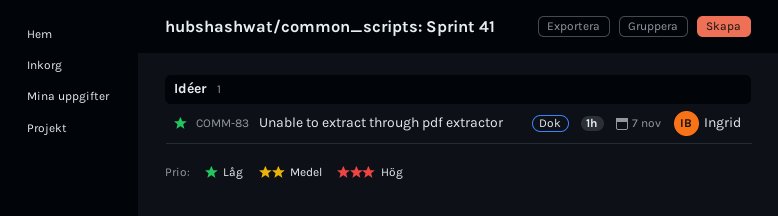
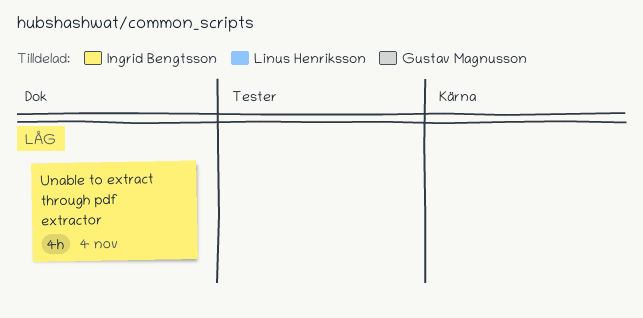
Unable to extract through pdf extractor, estimate: 1h -> 4h
Unable to extract through pdf extractor, due: Nov 7 -> Nov 4

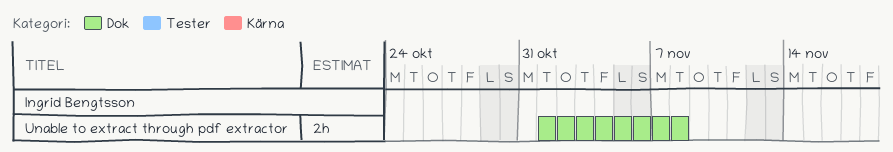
Unable to extract through pdf extractor, estimate: 4h -> 2h
Unable to extract through pdf extractor, due: Nov 4 -> Nov 8

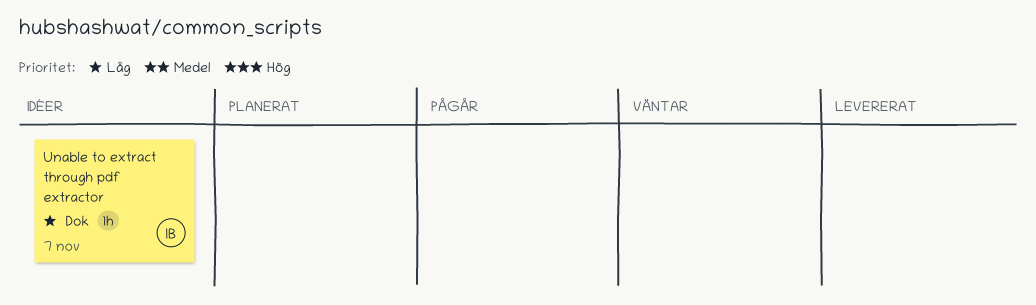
Unable to extract through pdf extractor, estimate: 2h -> 1h
Unable to extract through pdf extractor, due: Nov 8 -> Nov 7

